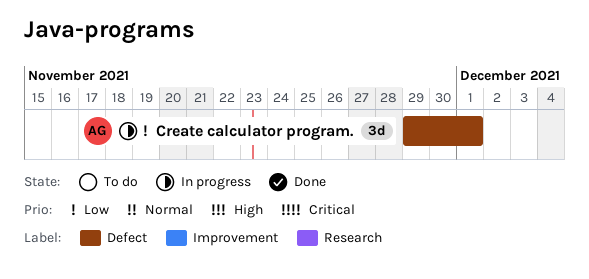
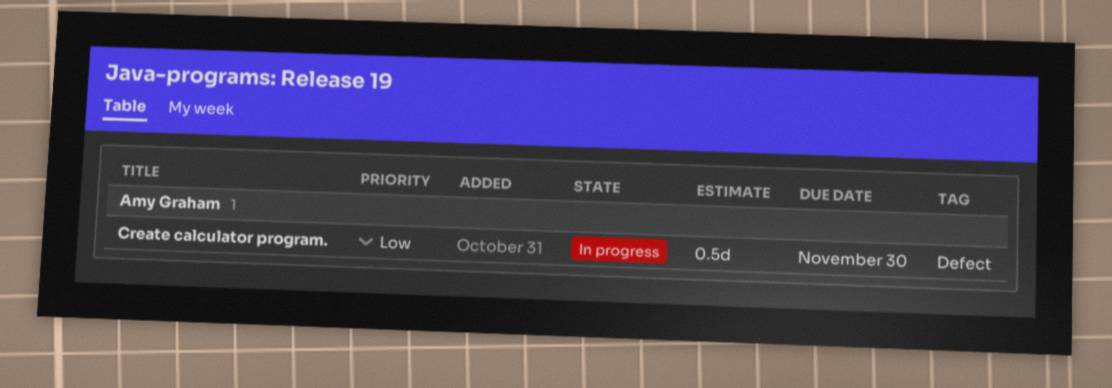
Create calculator program., estimate: 3d -> 0.5d
Create calculator program., due: Dec 1 -> Nov 30

